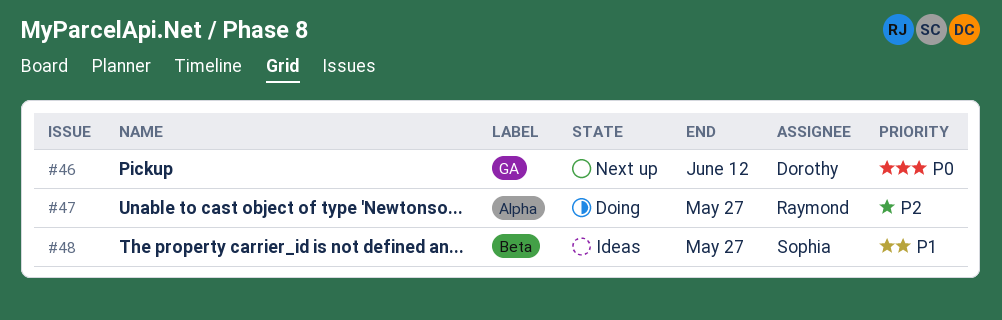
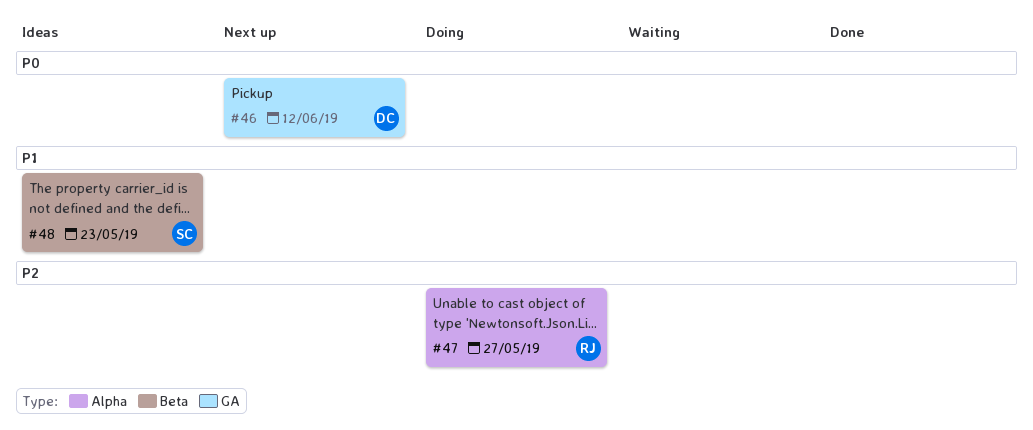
#48, due: May 27 -> May 23

